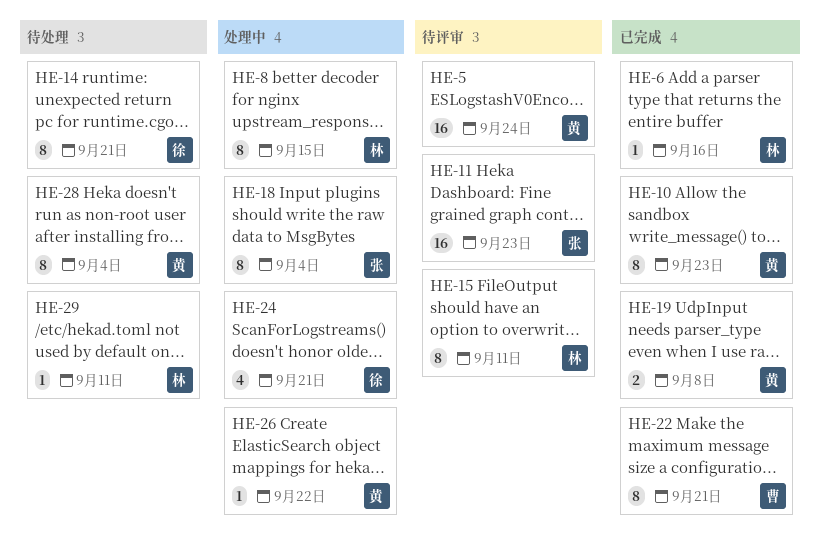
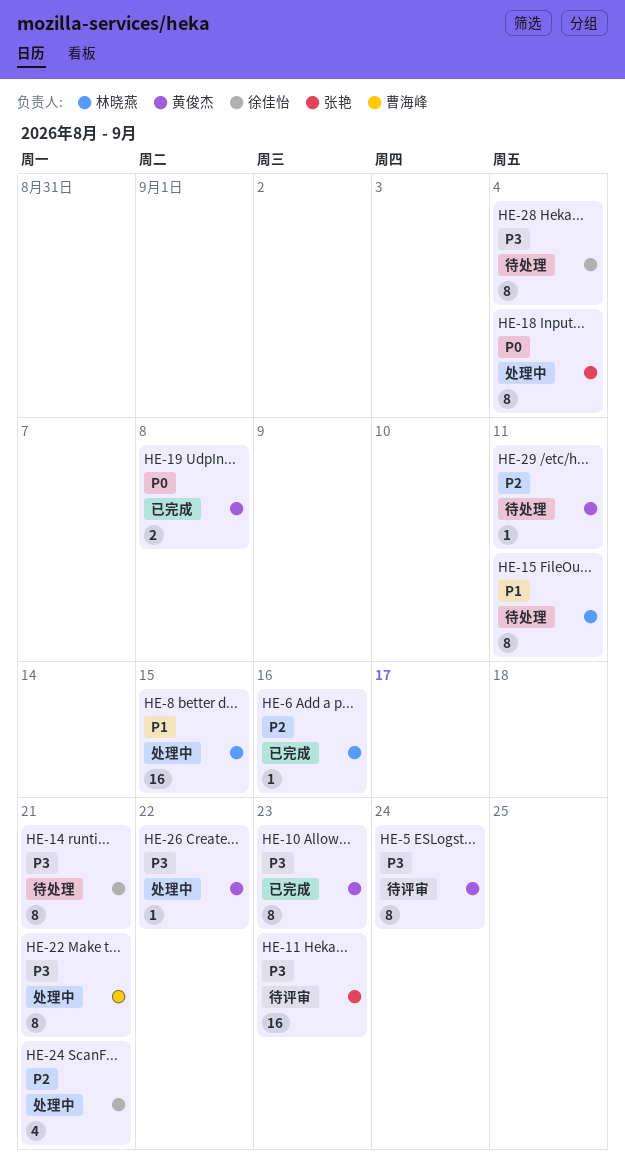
HE-5, estimate: 16 -> 8
HE-8, estimate: 8 -> 16
HE-15, status: 待评审 -> 待处理
HE-22, status: 已完成 -> 处理中
HE-28, owner: 黄俊杰 -> 徐佳怡
HE-29, owner: 林晓燕 -> 黄俊杰

